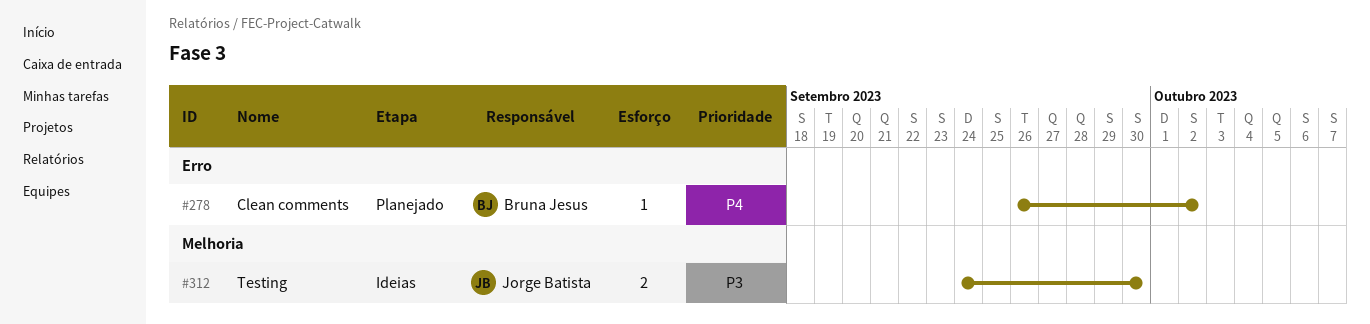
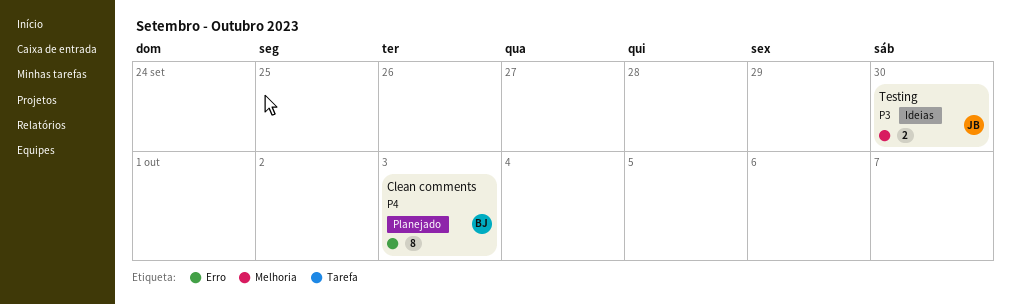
Clean comments, estimate: 1 -> 8
Clean comments, due: Oct 2 -> Oct 3

